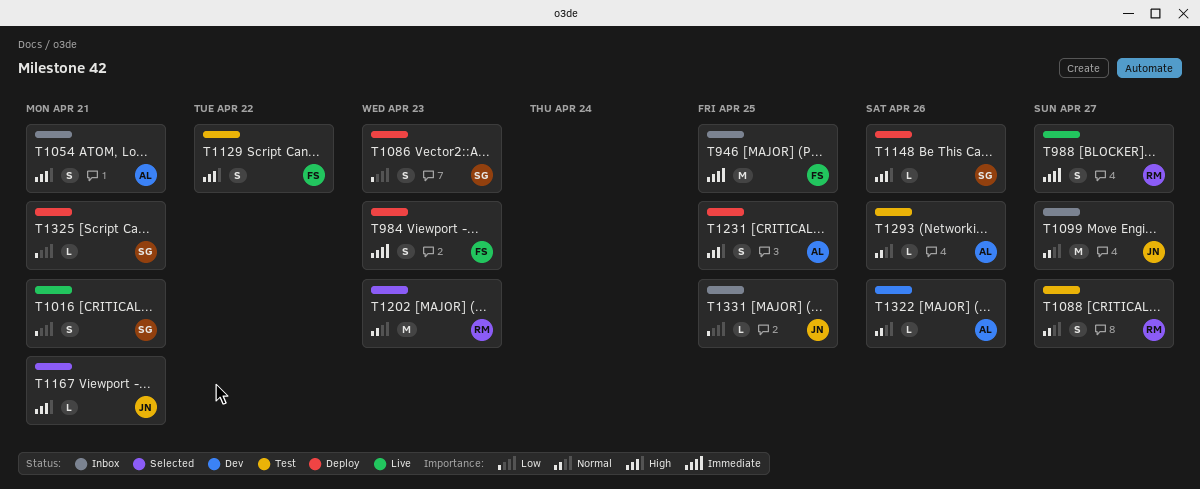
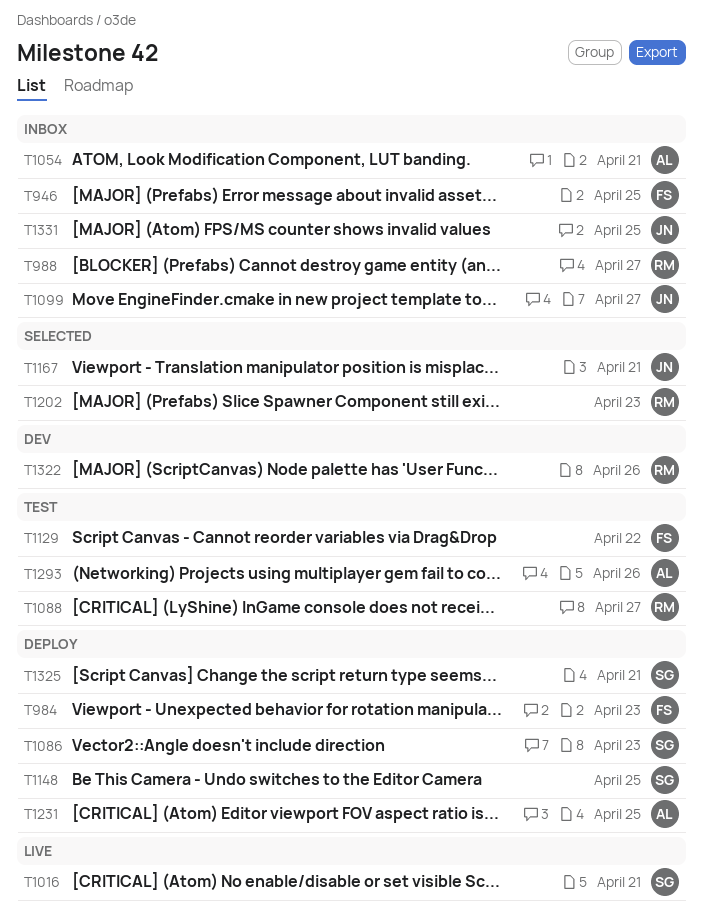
T988, status: Live -> Inbox
T1148, due: Apr 26 -> Apr 25
T1322, owner: AL -> RM

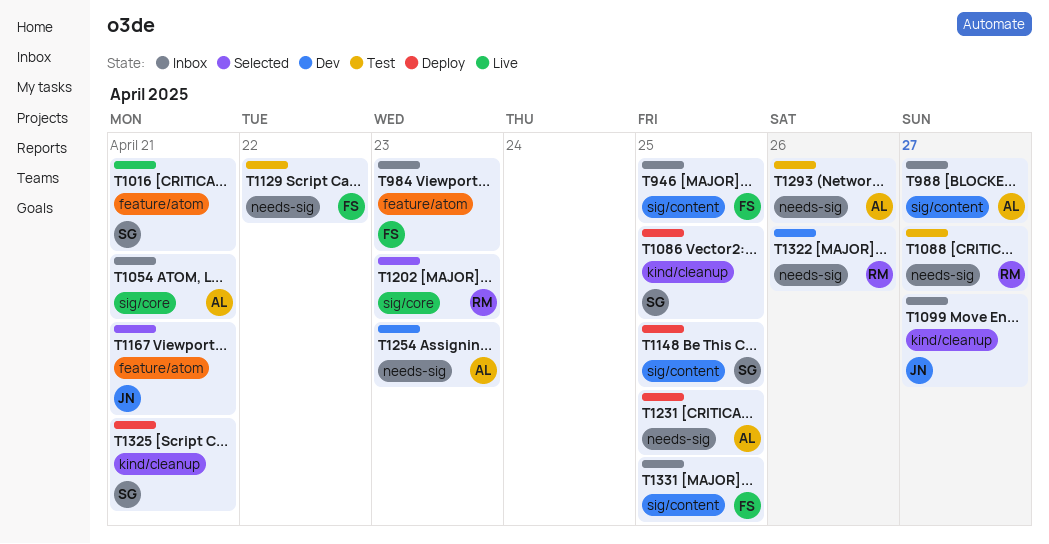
T984, status: Deploy -> Inbox
T988, owner: RM -> AL
T1086, due: Apr 23 -> Apr 25
T1254: none -> present
T1331, owner: JN -> FS

